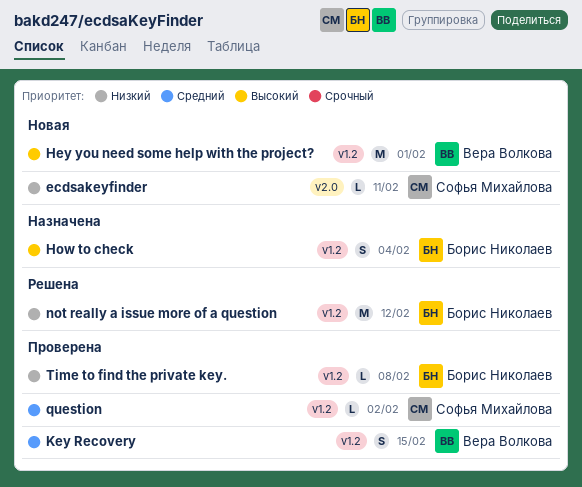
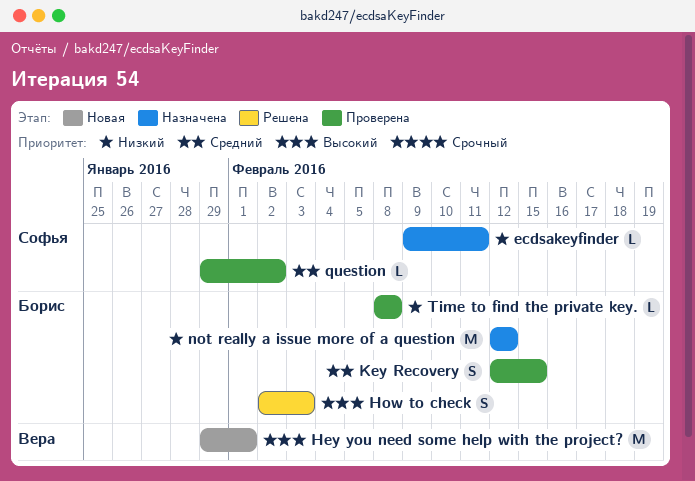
ecdsakeyfinder, status: Новая -> Назначена
How to check, status: Назначена -> Решена
How to check, due: Feb 4 -> Feb 3
Key Recovery, owner: Вера Волкова -> Борис Николаев
not really a issue more of a question, status: Решена -> Назначена

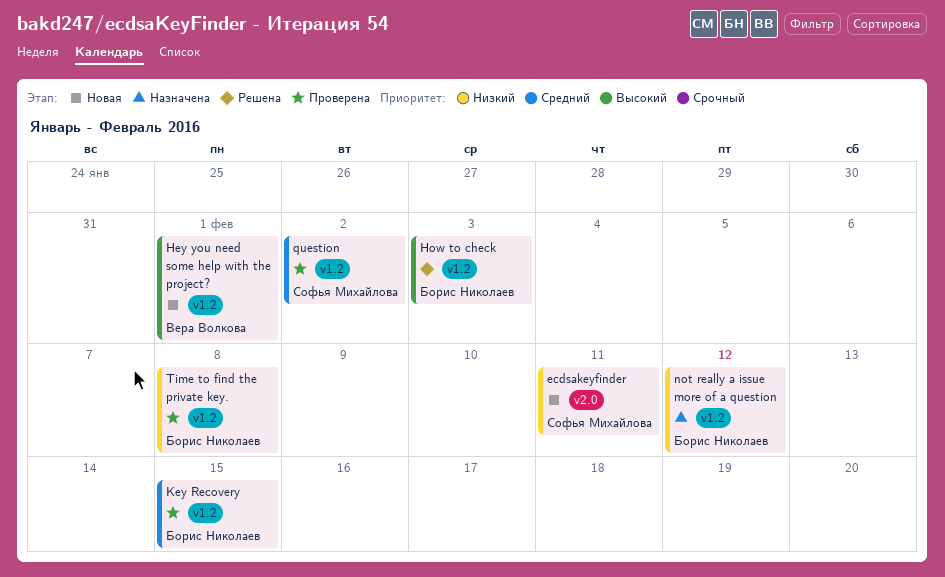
ecdsakeyfinder, status: Назначена -> Новая

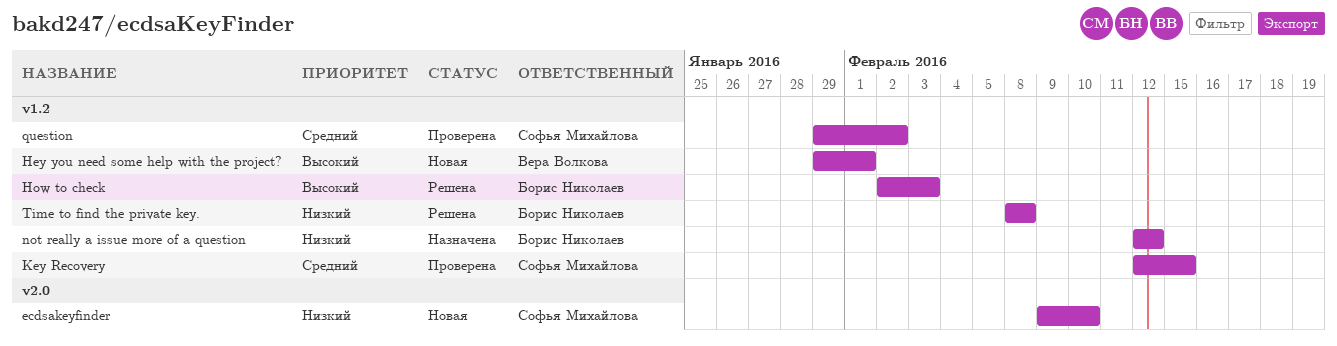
ecdsakeyfinder, due: Feb 11 -> Feb 10
Key Recovery, owner: Борис Николаев -> Софья Михайлова
Time to find the private key., status: Проверена -> Решена

